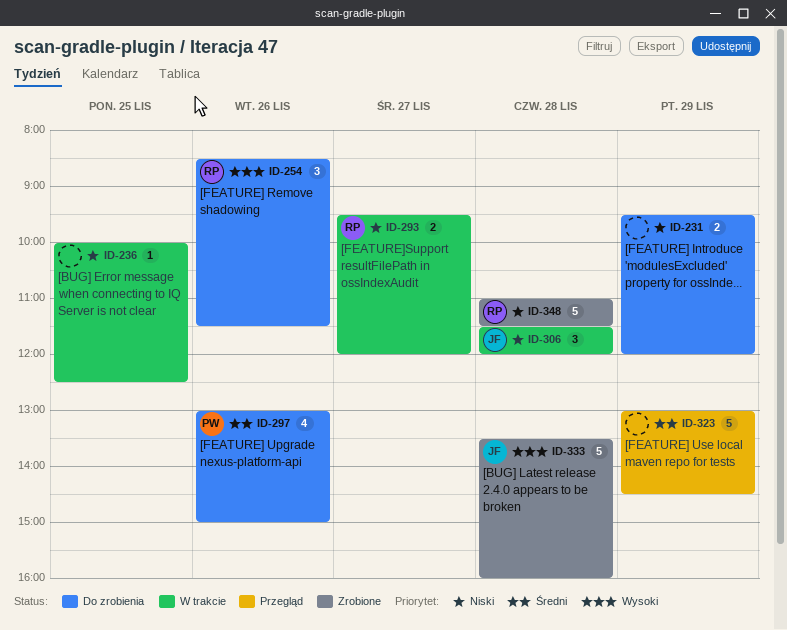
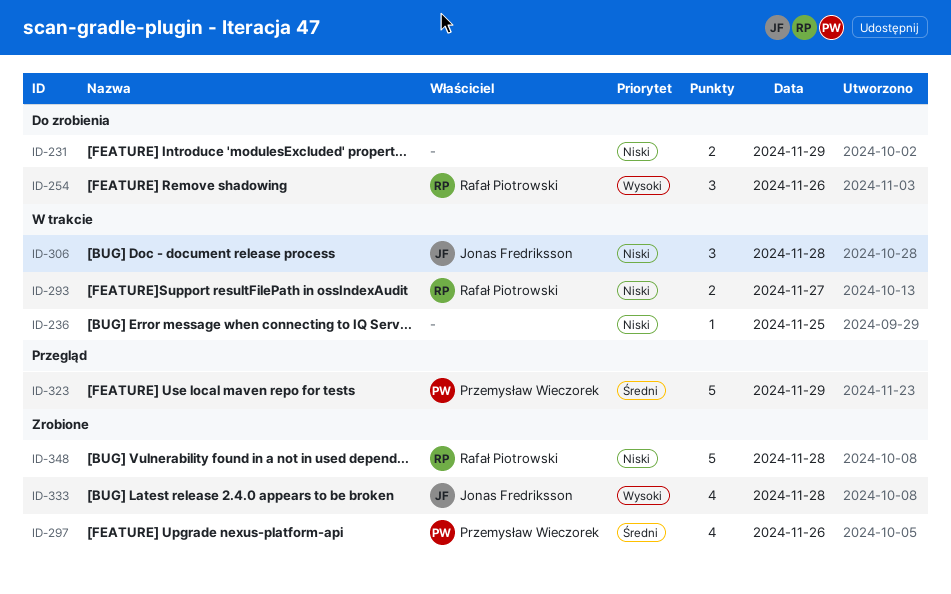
ID-297, status: Do zrobienia -> Zrobione
ID-323, owner: none -> Przemysław Wieczorek
ID-333, estimate: 5 -> 4

